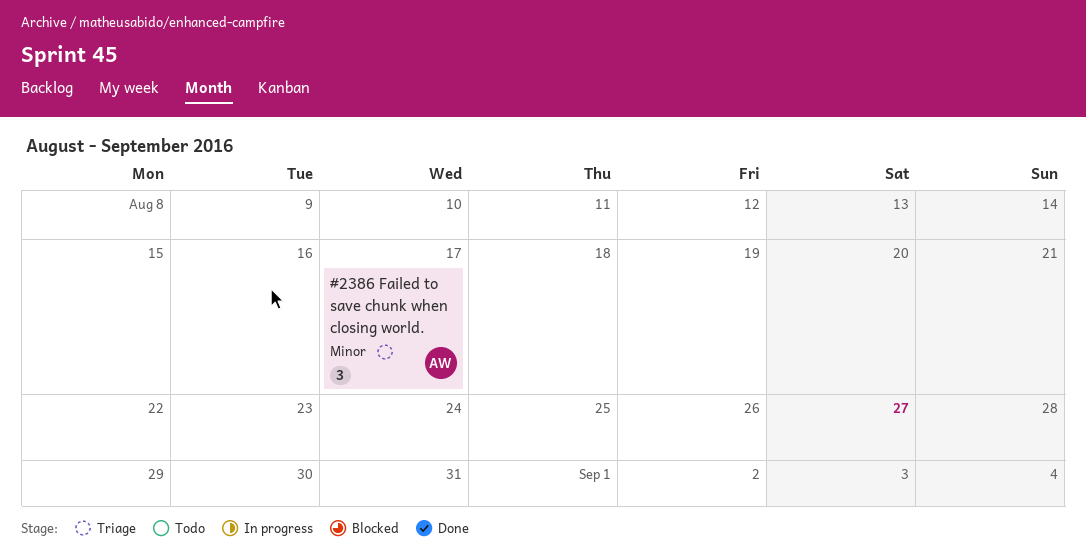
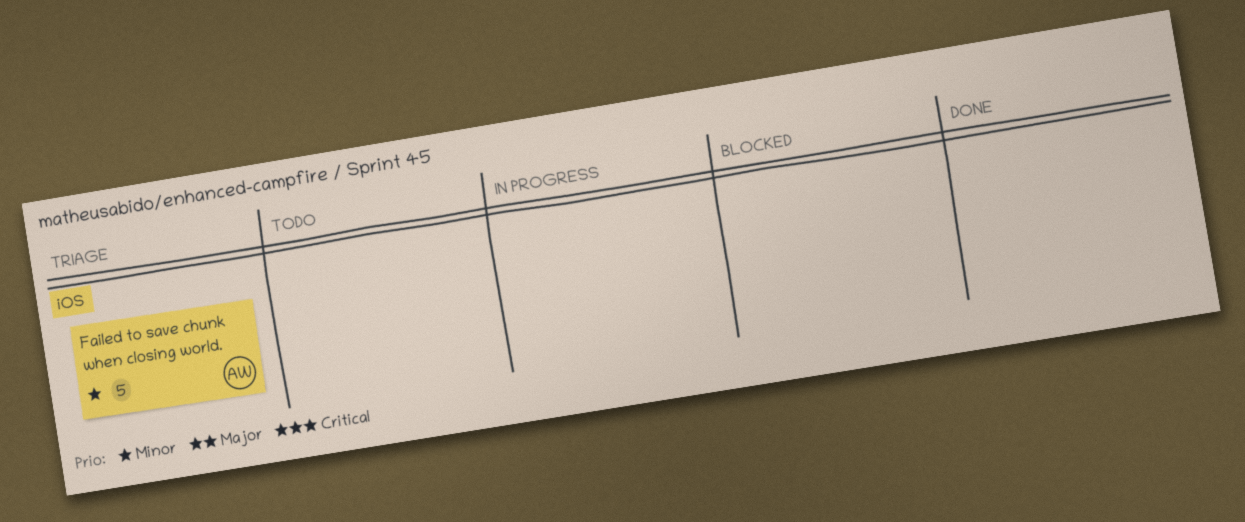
Failed to save chunk when closing world., estimate: 3 -> 5

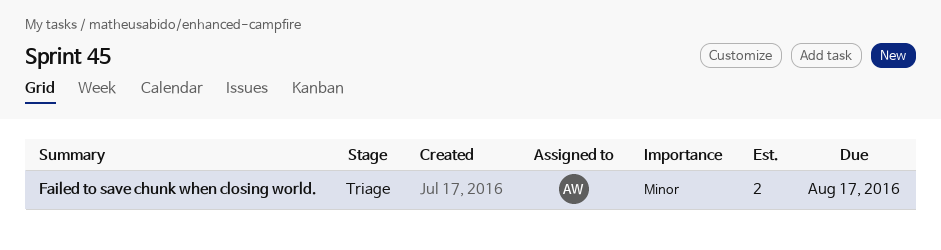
Failed to save chunk when closing world., estimate: 5 -> 2

